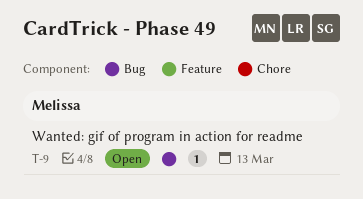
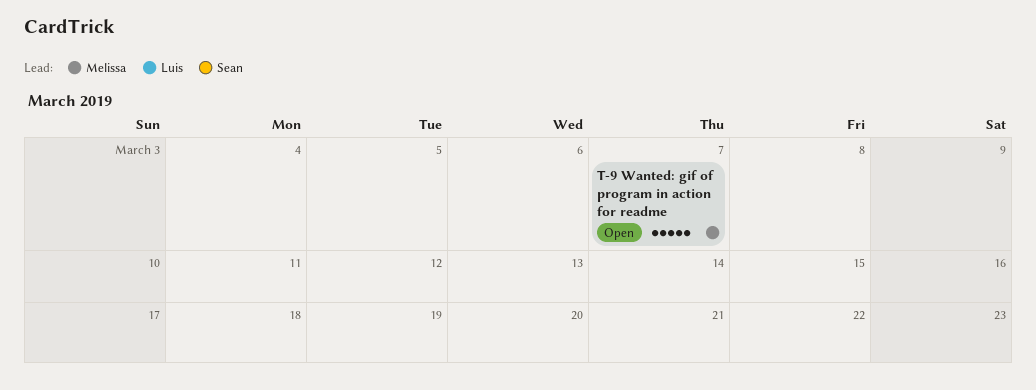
T-9, estimate: 1 -> 5
T-9, due: Mar 13 -> Mar 7

